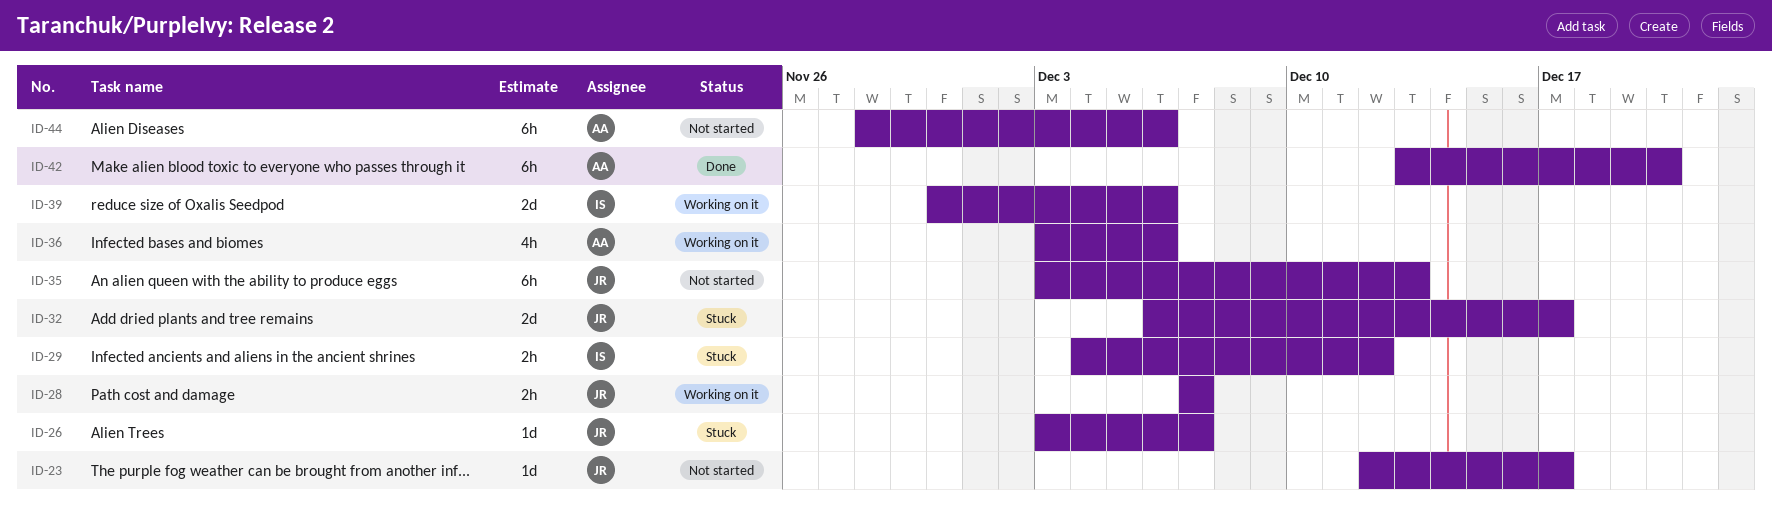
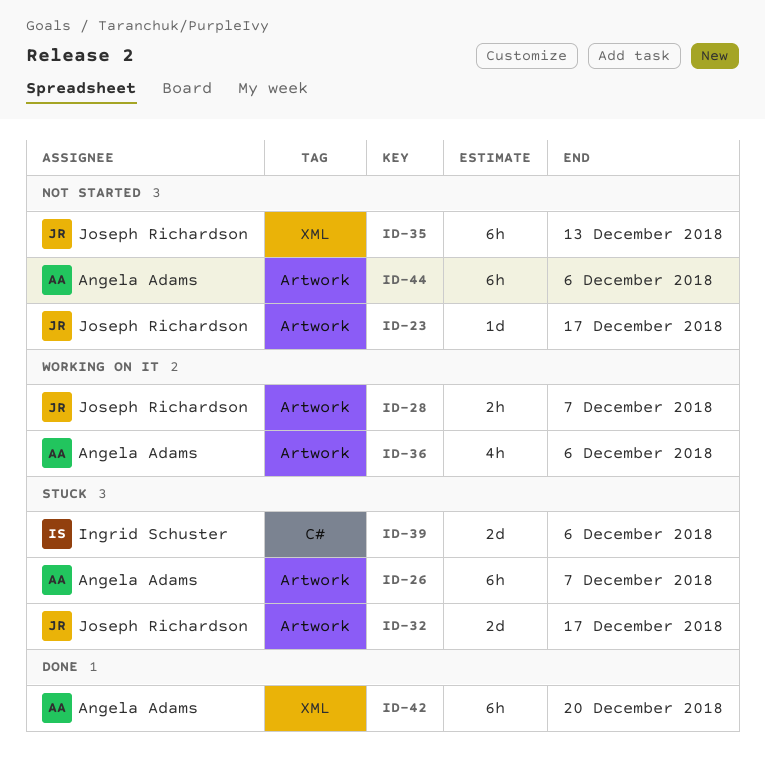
ID-26, owner: Joseph Richardson -> Angela Adams
ID-26, estimate: 1d -> 6h
ID-29: present -> none
ID-39, status: Working on it -> Stuck

